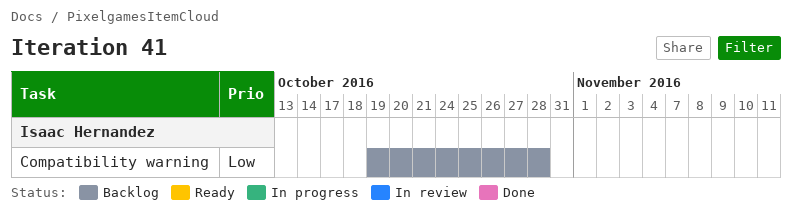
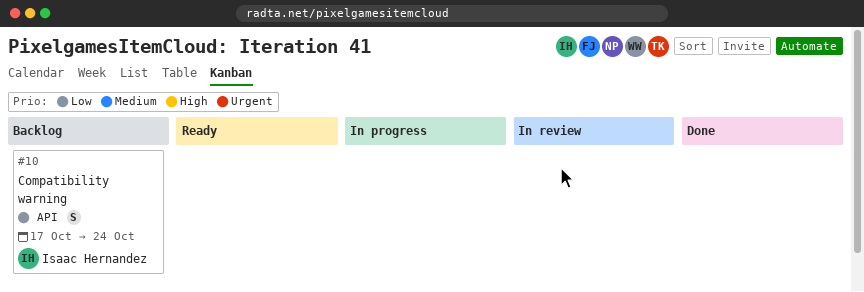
Compatibility warning, start: Oct 19 -> Oct 17
Compatibility warning, due: Oct 28 -> Oct 24

